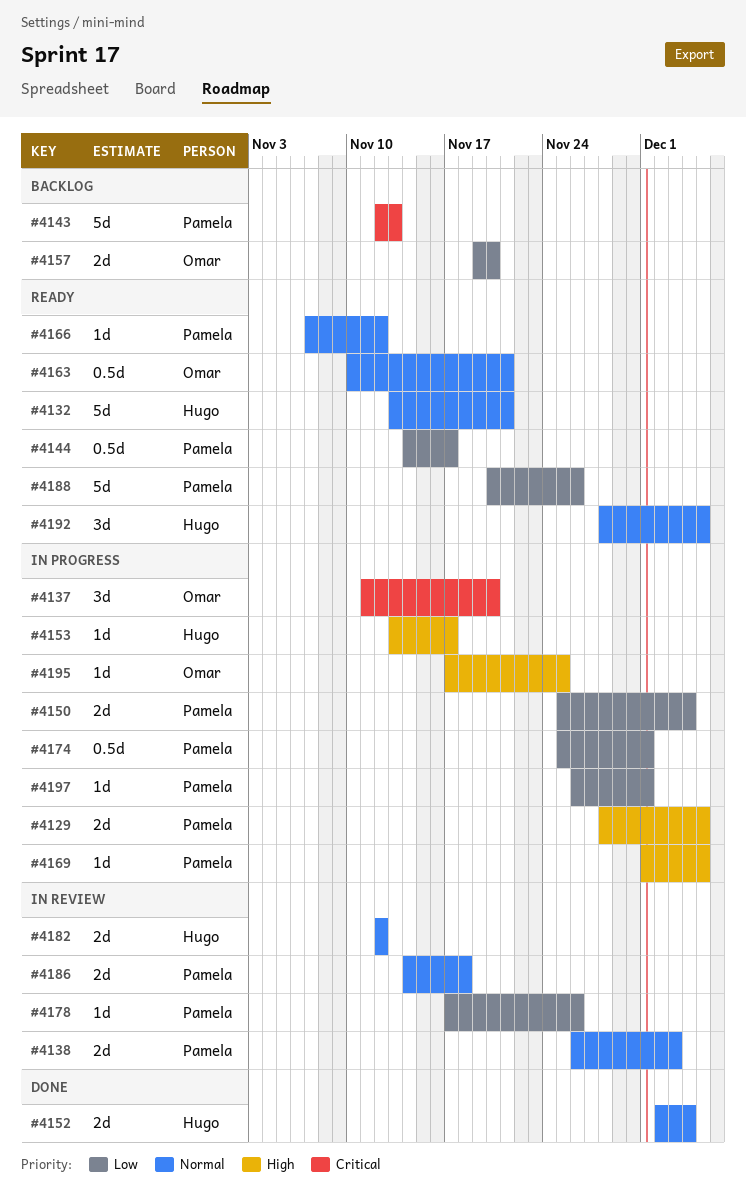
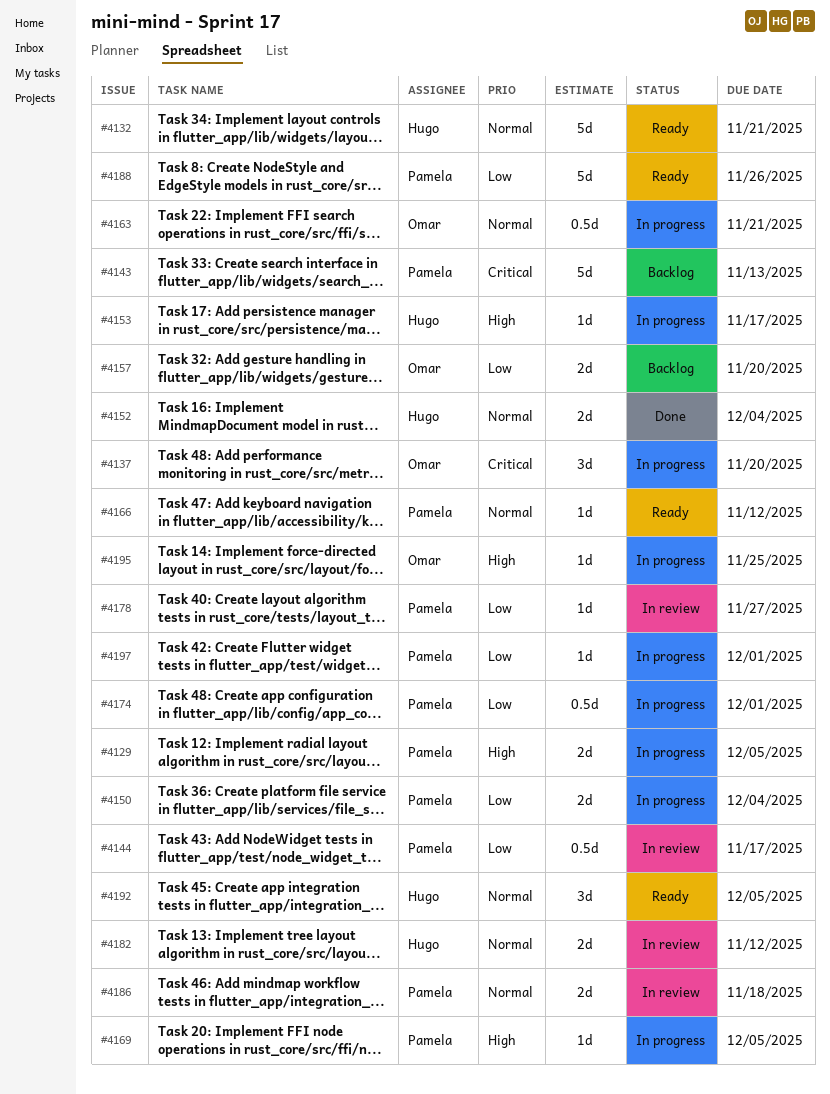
#4138: present -> none
#4144, status: Ready -> In review
#4163, status: Ready -> In progress
#4178, due: Nov 26 -> Nov 27

